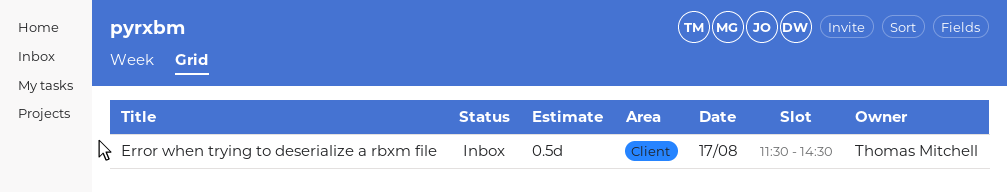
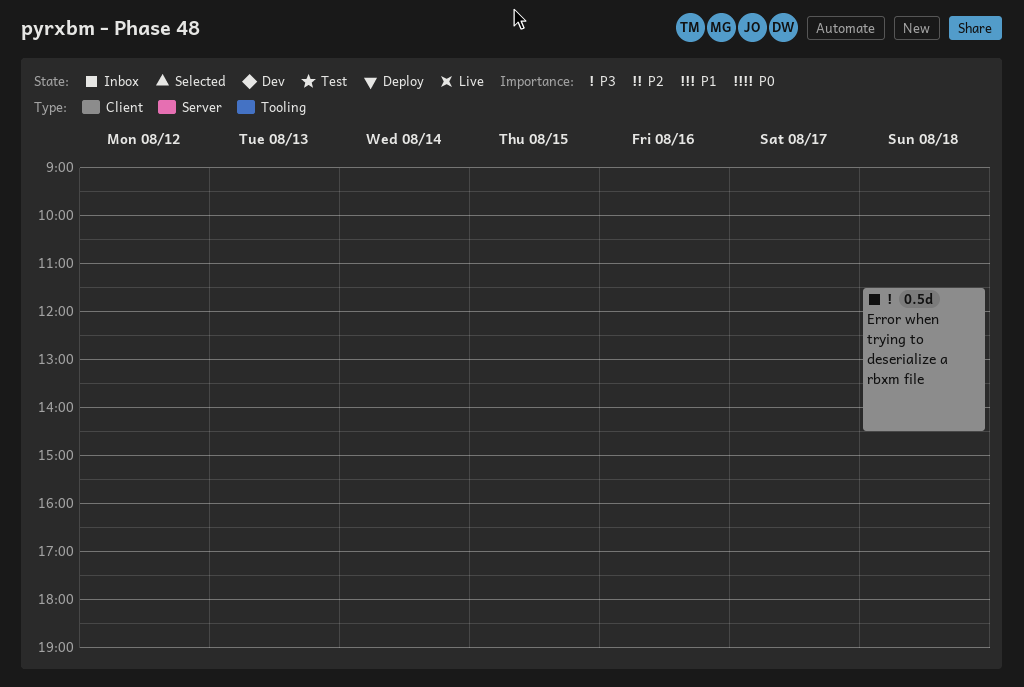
Error when trying to deserialize a rbxm file, day: Aug 17 -> Aug 18

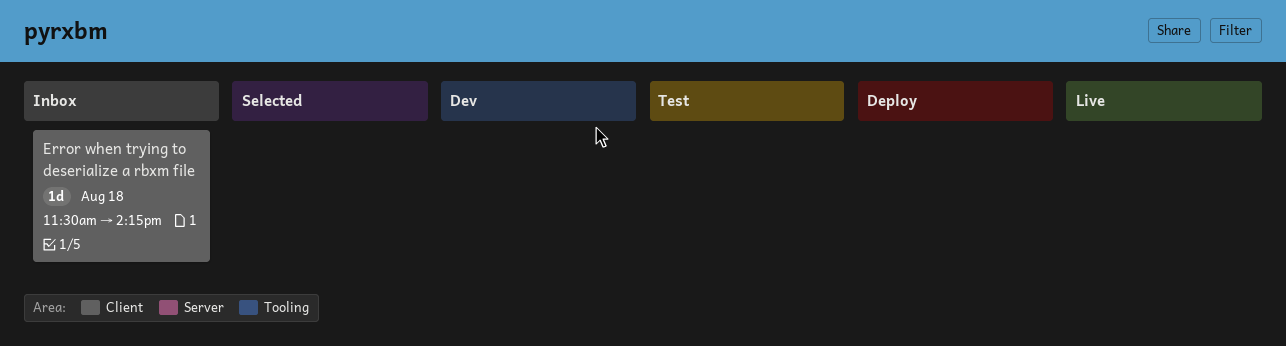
Error when trying to deserialize a rbxm file, estimate: 0.5d -> 1d
Error when trying to deserialize a rbxm file, ends: 14:30 -> 14:15

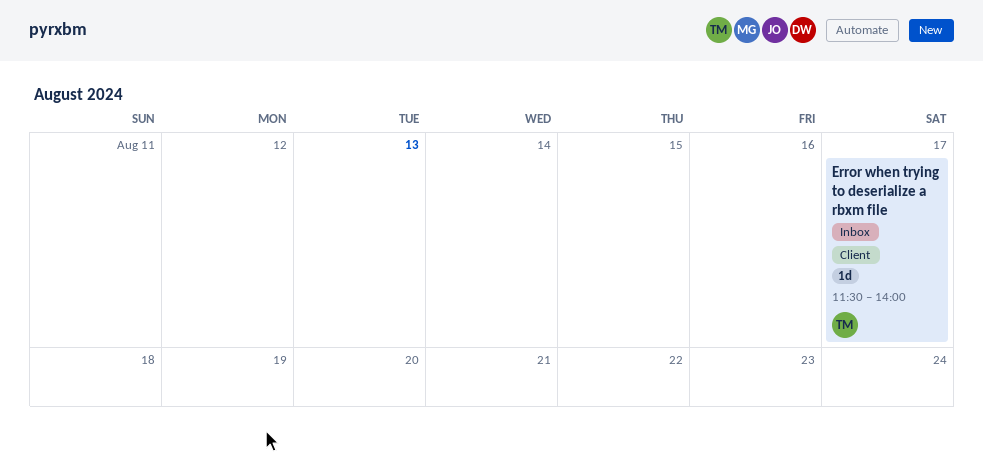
Error when trying to deserialize a rbxm file, day: Aug 18 -> Aug 17
Error when trying to deserialize a rbxm file, ends: 14:15 -> 14:00

